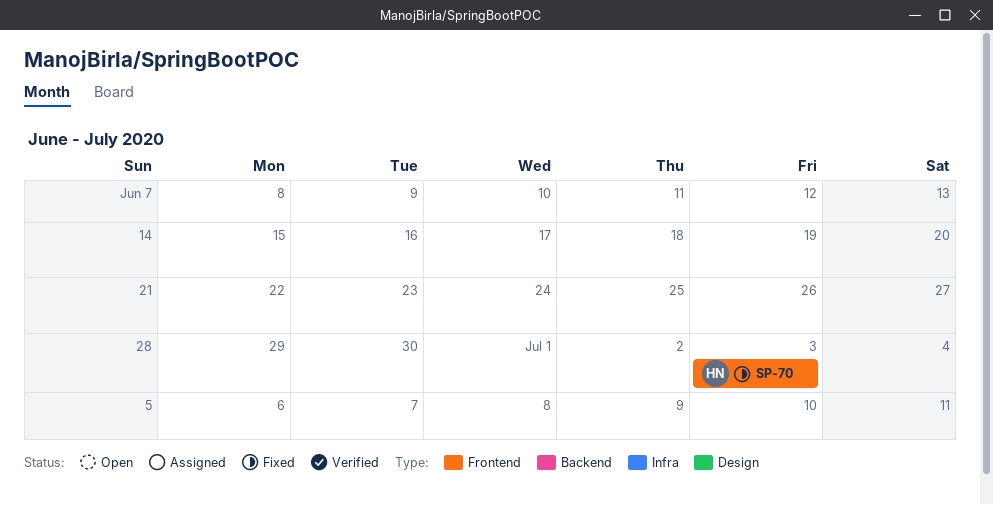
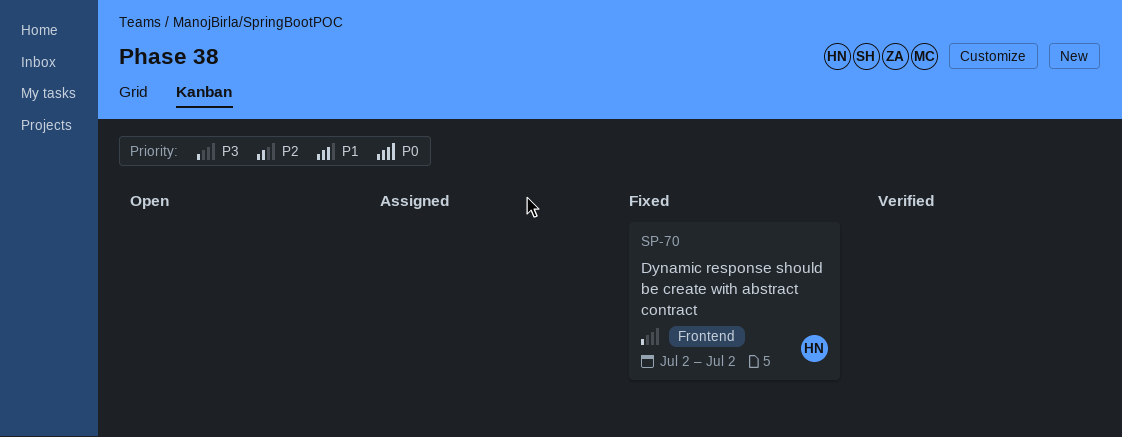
SP-70, start: Jul 3 -> Jul 2
SP-70, due: Jul 3 -> Jul 2

